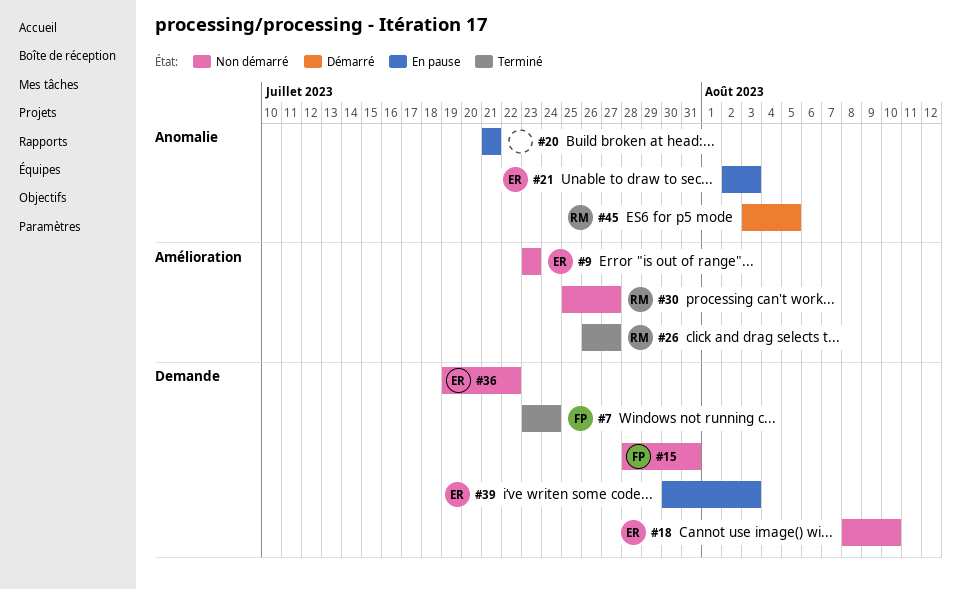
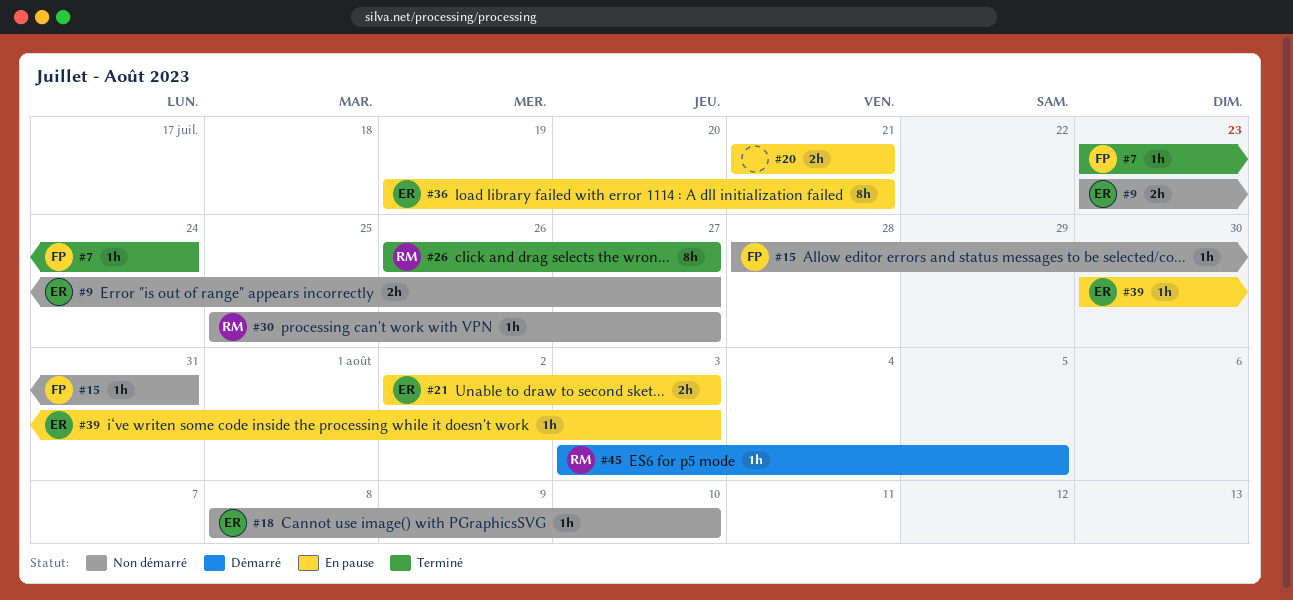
#9, due: Jul 23 -> Jul 27
#36, status: Non démarré -> En pause
#36, due: Jul 22 -> Jul 21

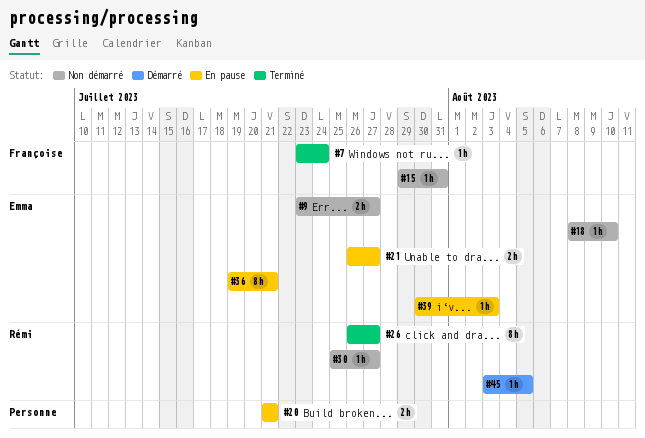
#15, start: Jul 28 -> Jul 29
#21, start: Aug 2 -> Jul 26
#21, due: Aug 3 -> Jul 27

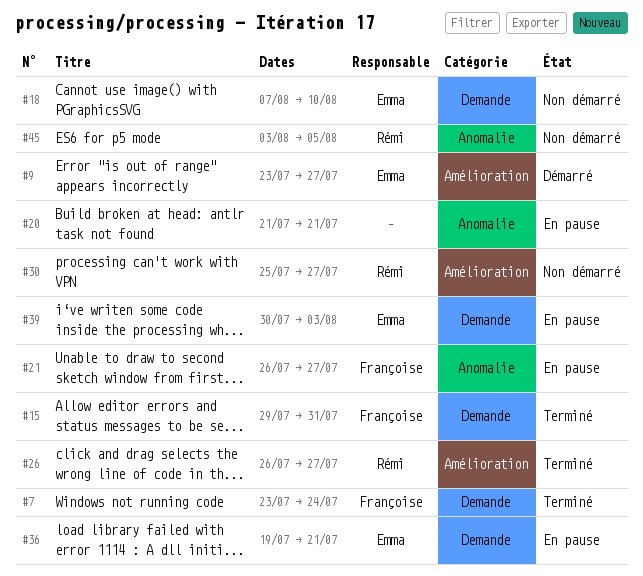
#9, status: Non démarré -> Démarré
#15, status: Non démarré -> Terminé
#18, start: Aug 8 -> Aug 7
#21, owner: Emma -> Françoise
#45, status: Démarré -> Non démarré

